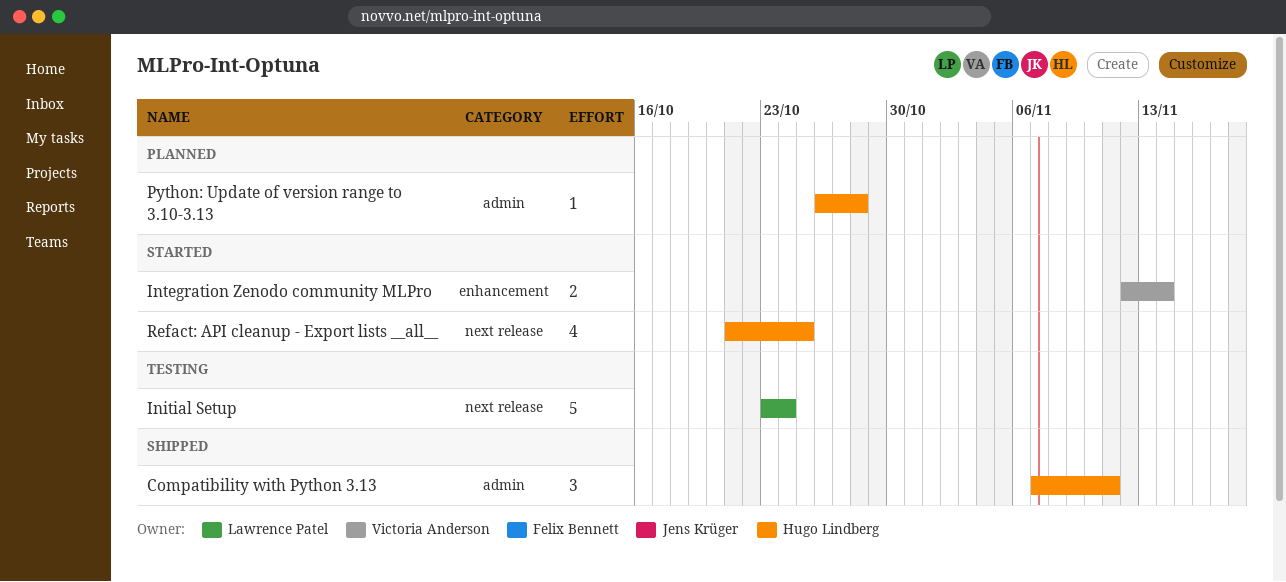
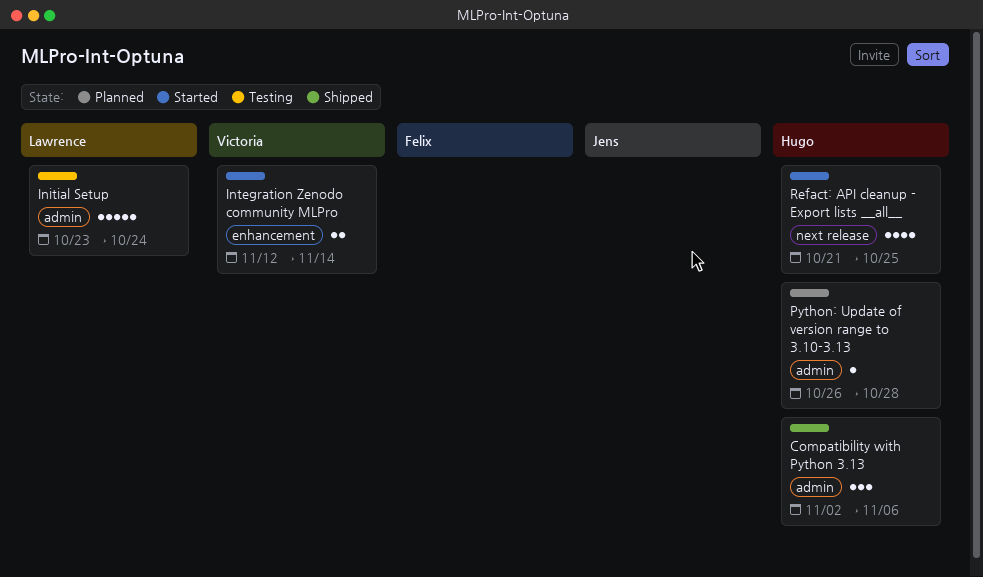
Compatibility with Python 3.13, start: Nov 7 -> Nov 2
Compatibility with Python 3.13, due: Nov 11 -> Nov 6
Initial Setup, label: next release -> admin

